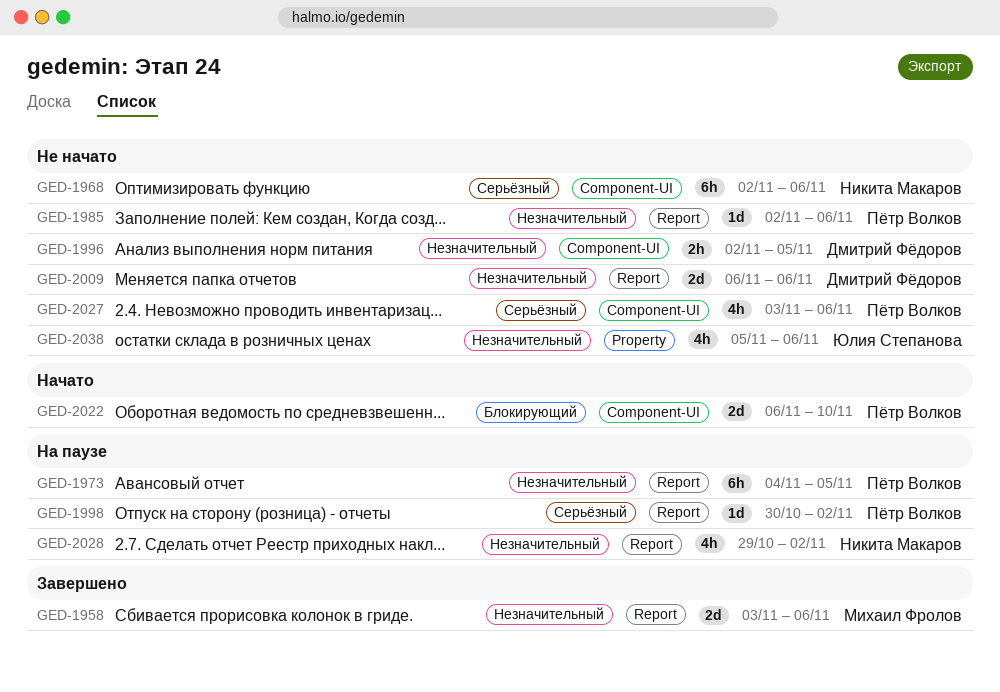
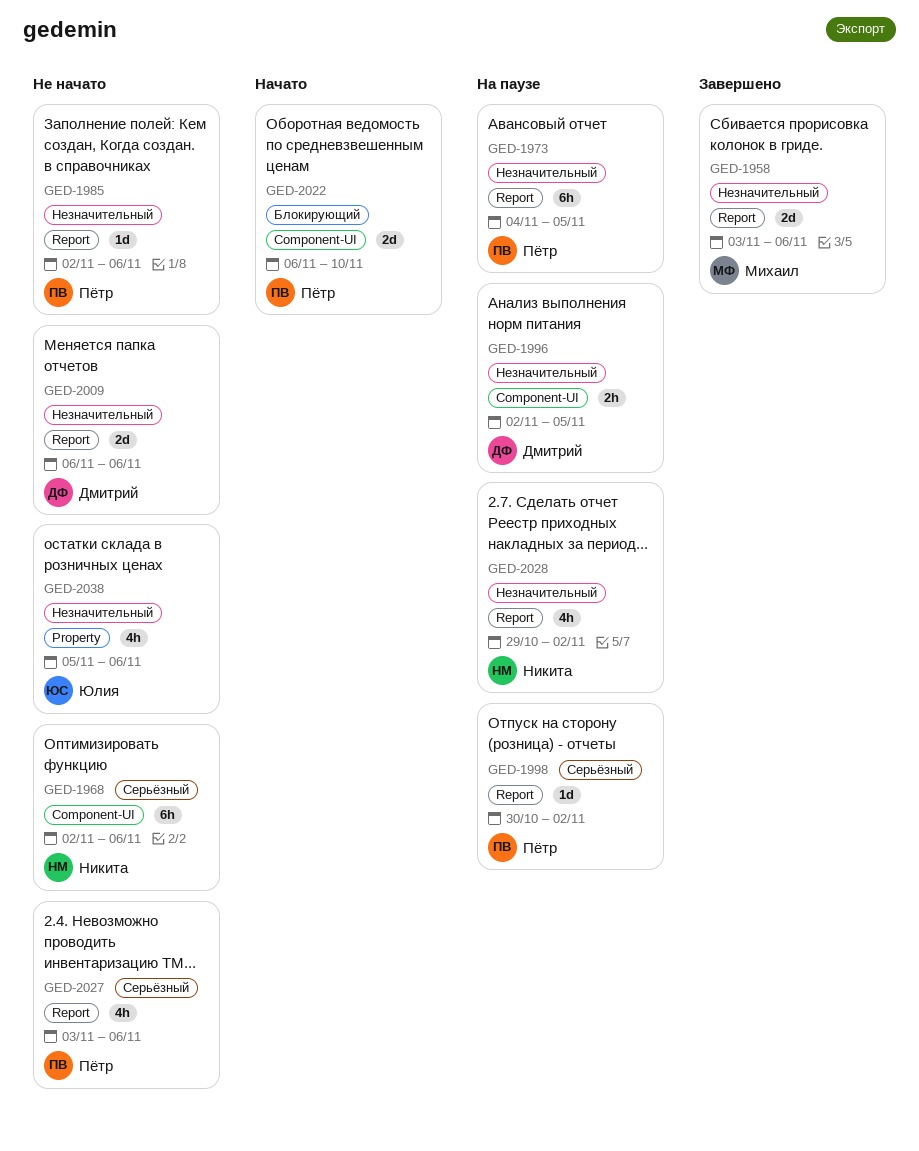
GED-1996, status: Не начато -> На паузе
GED-2027, label: Component-UI -> Report

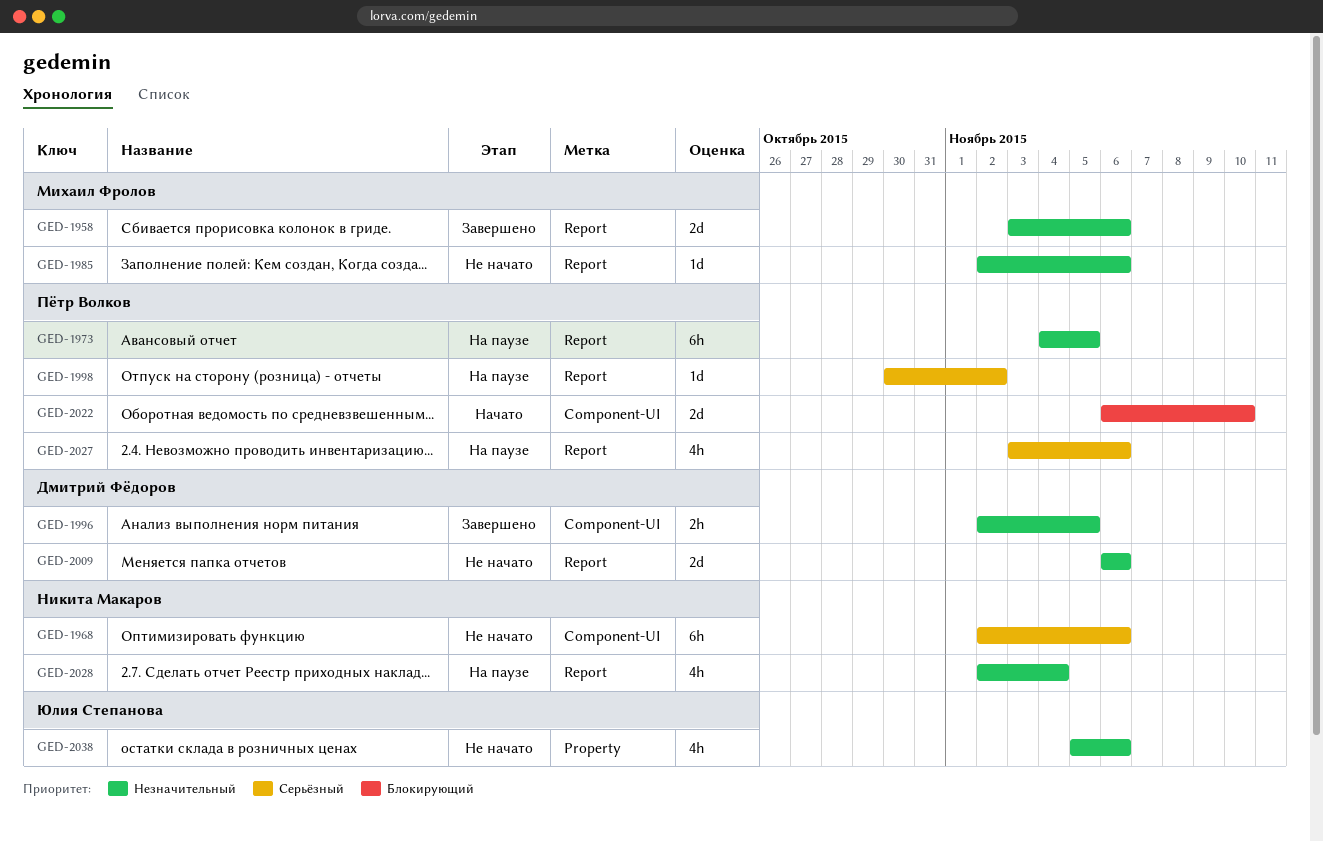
GED-1985, owner: Пётр Волков -> Михаил Фролов
GED-1996, status: На паузе -> Завершено
GED-2027, status: Не начато -> На паузе
GED-2028, start: Oct 29 -> Nov 2
GED-2028, due: Nov 2 -> Nov 4

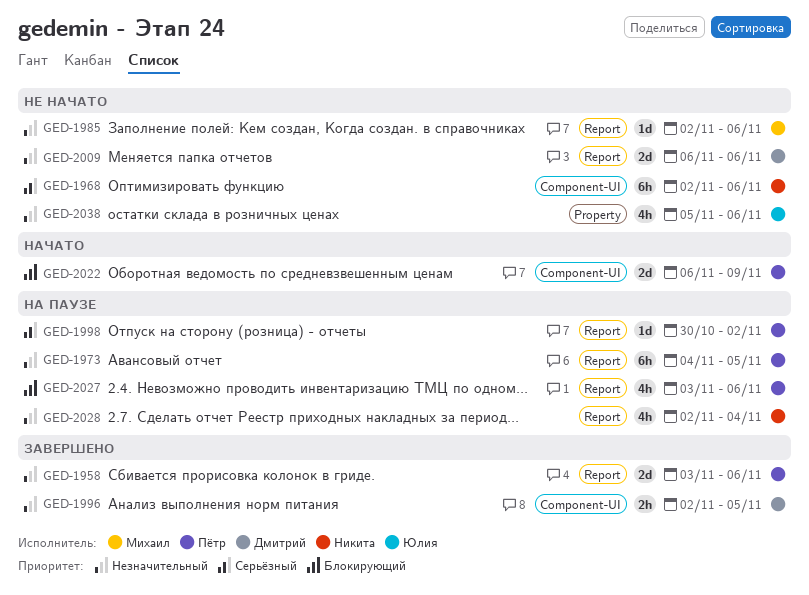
GED-1958, owner: Михаил Фролов -> Пётр Волков
GED-2022, due: Nov 10 -> Nov 9
GED-2027, priority: Серьёзный -> Блокирующий

